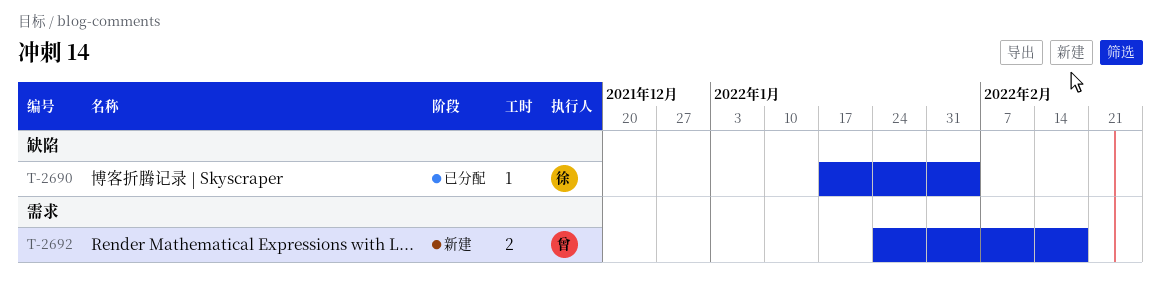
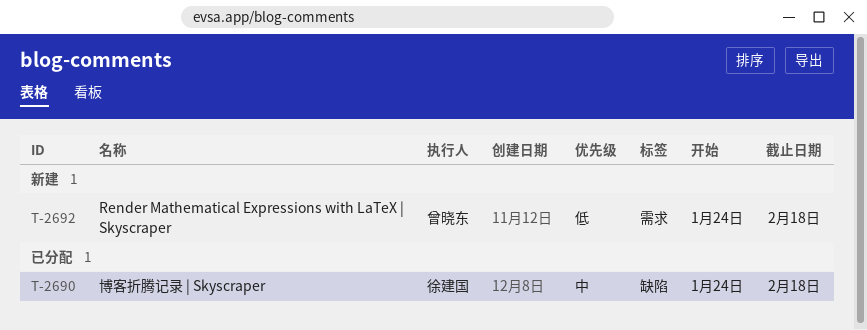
T-2690, start: Jan 17 -> Jan 24
T-2690, due: Feb 4 -> Feb 18

